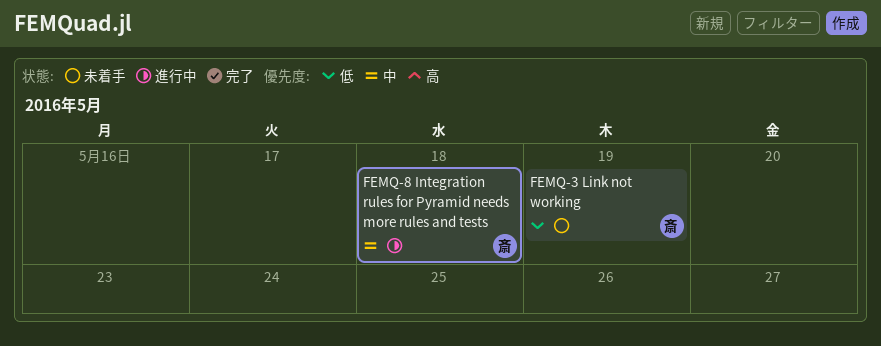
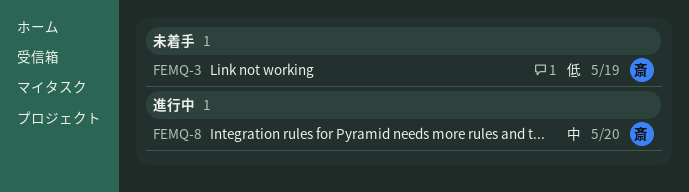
FEMQ-8, due: May 18 -> May 20

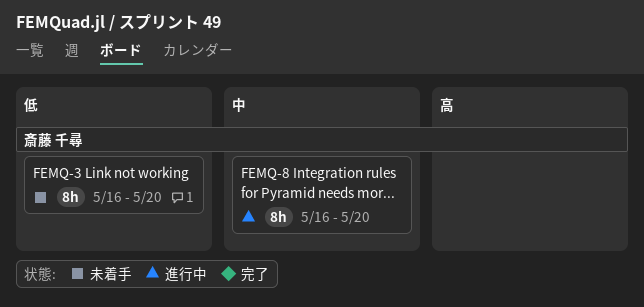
FEMQ-3, due: May 19 -> May 20

